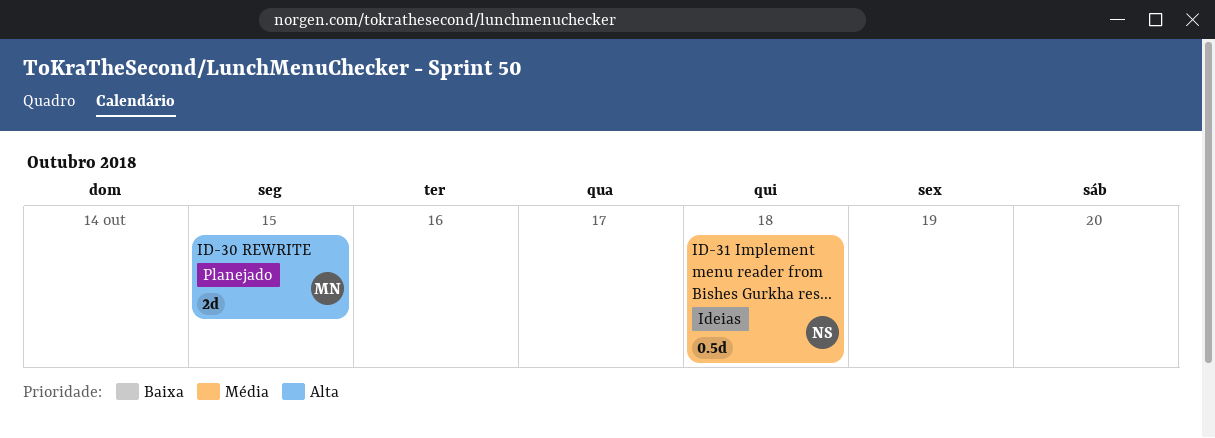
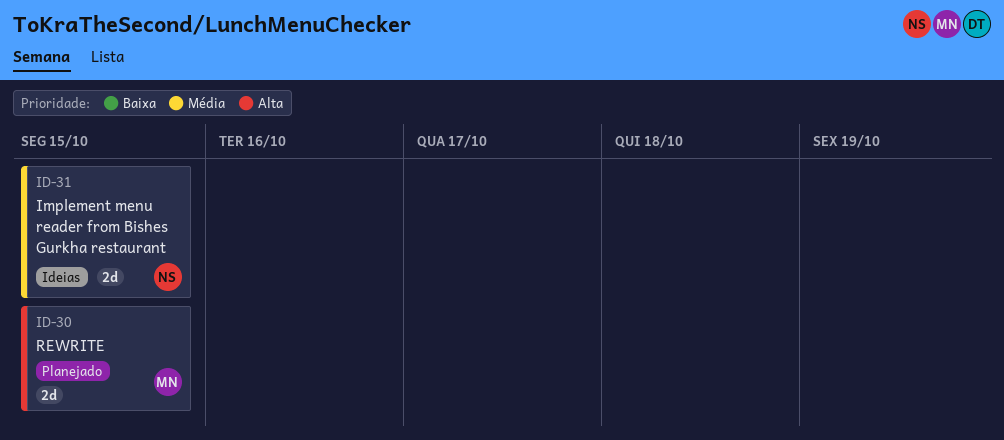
ID-31, estimate: 0.5d -> 2d
ID-31, due: Oct 18 -> Oct 15

